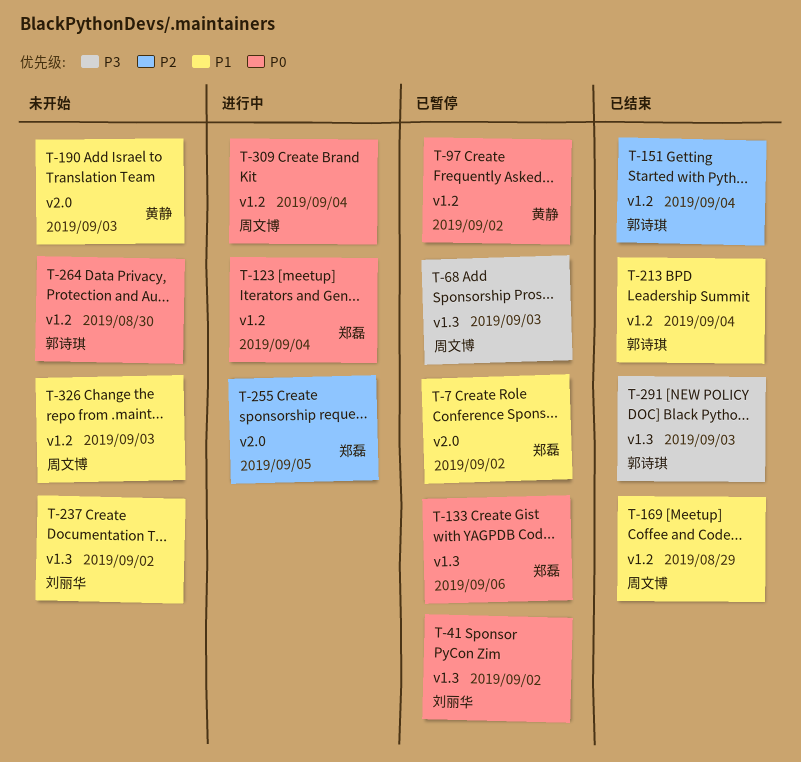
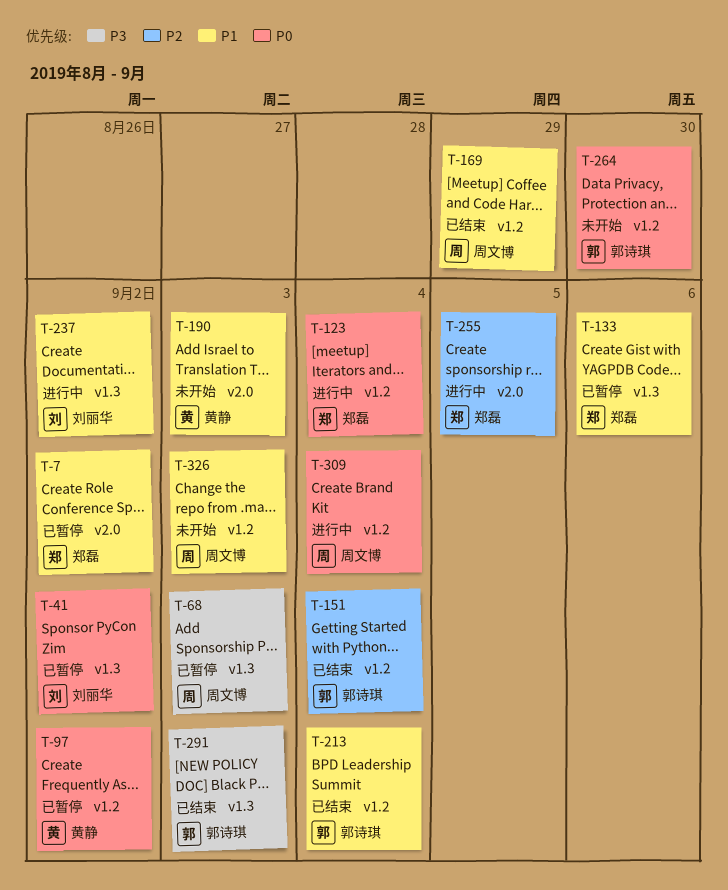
T-133, priority: P0 -> P1
T-237, status: 未开始 -> 进行中

